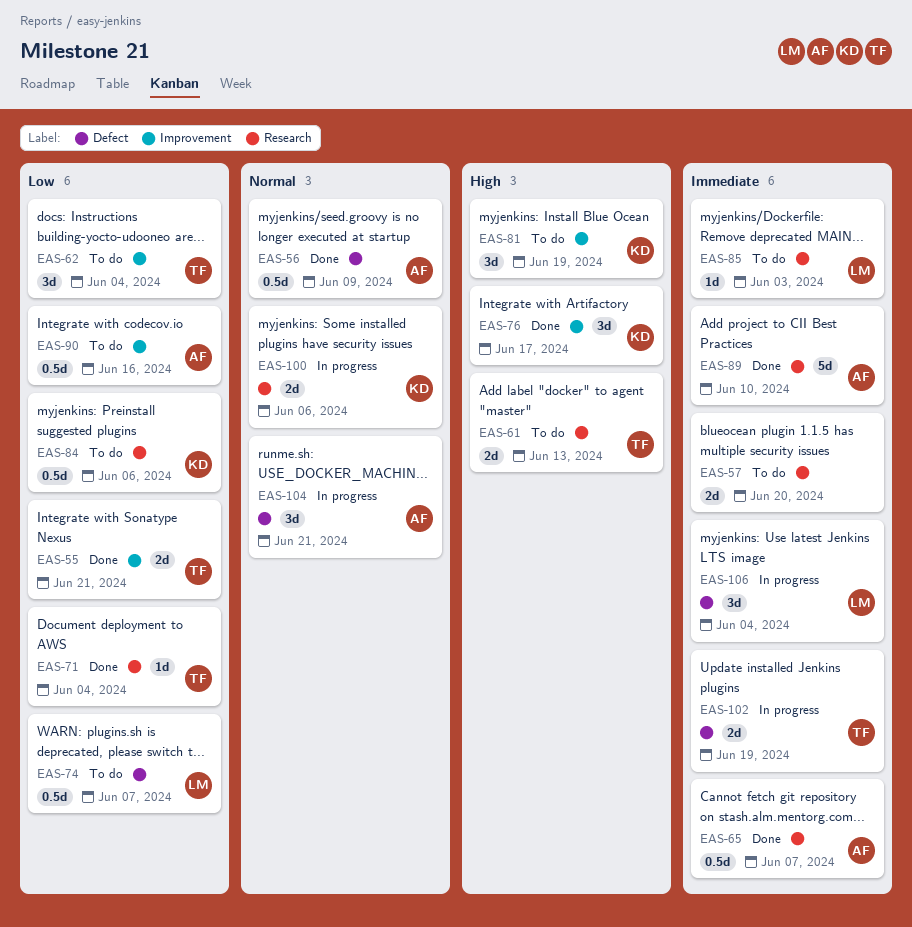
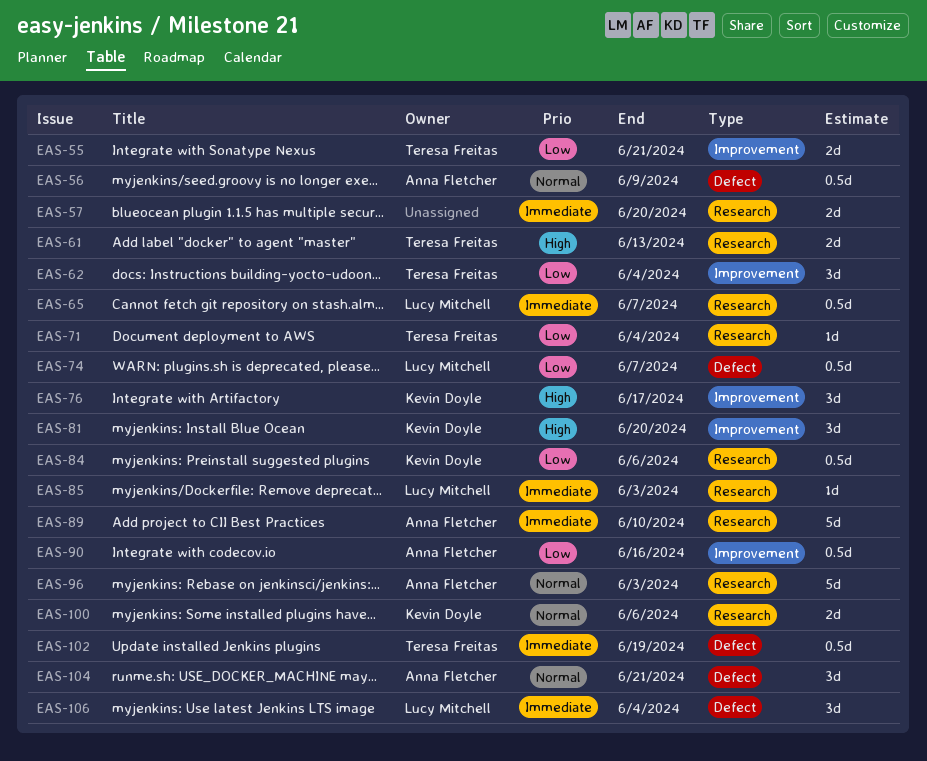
EAS-65, owner: Anna Fletcher -> Lucy Mitchell
EAS-81, due: Jun 19 -> Jun 20
EAS-96: none -> present
EAS-102, estimate: 2d -> 0.5d

